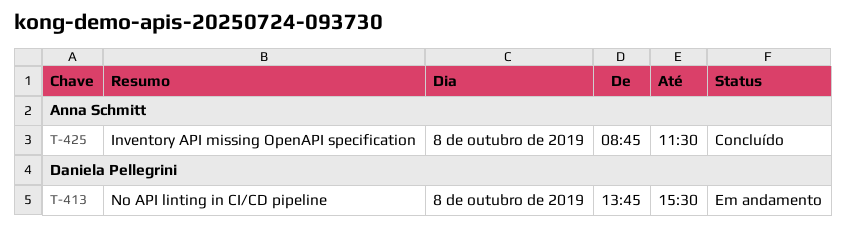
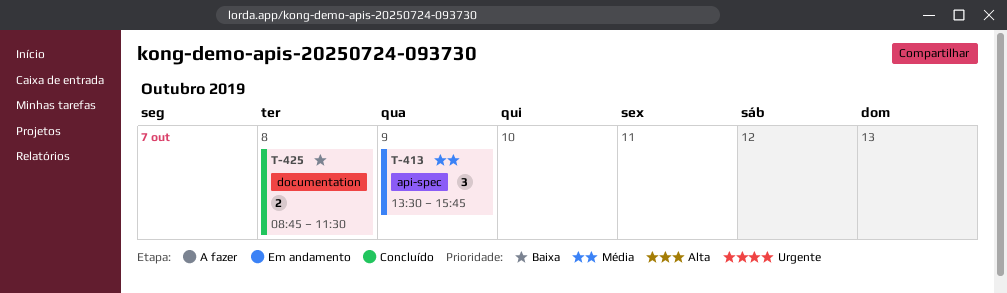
T-413, day: Oct 8 -> Oct 9
T-413, begins: 13:45 -> 13:30
T-413, ends: 15:30 -> 15:45

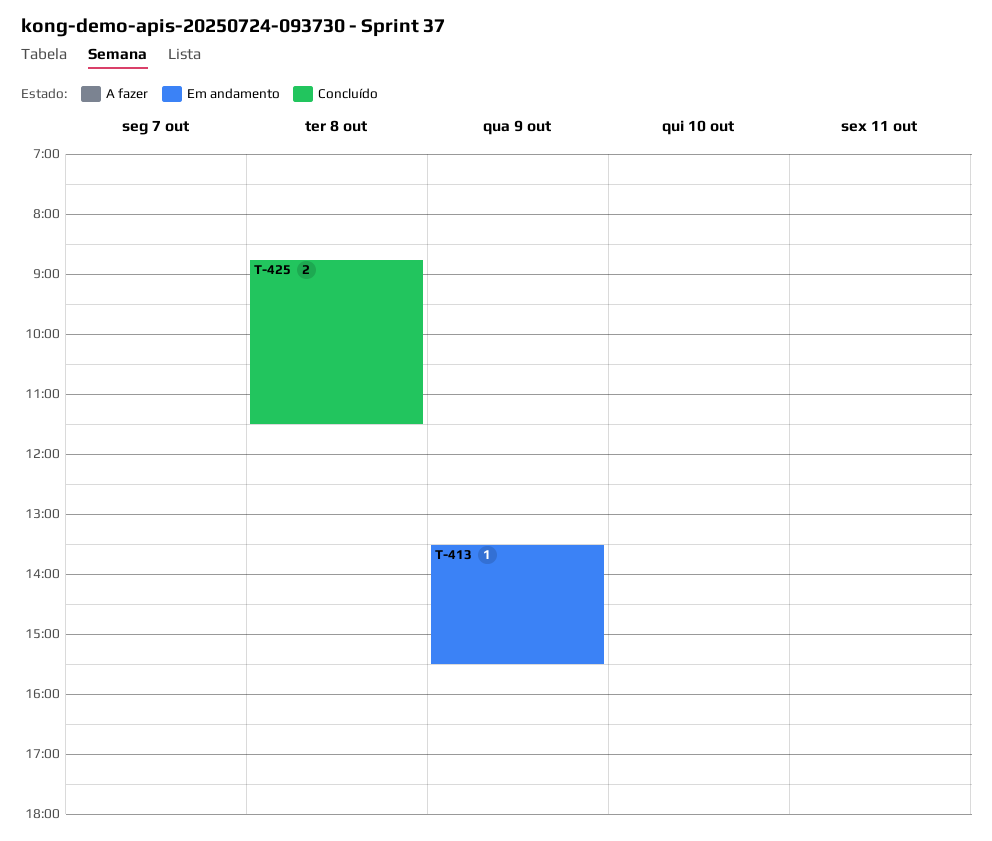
T-413, estimate: 3 -> 1
T-413, ends: 15:45 -> 15:30

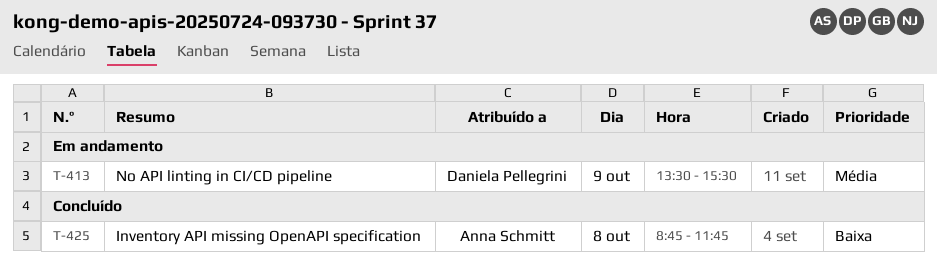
T-425, ends: 11:30 -> 11:45

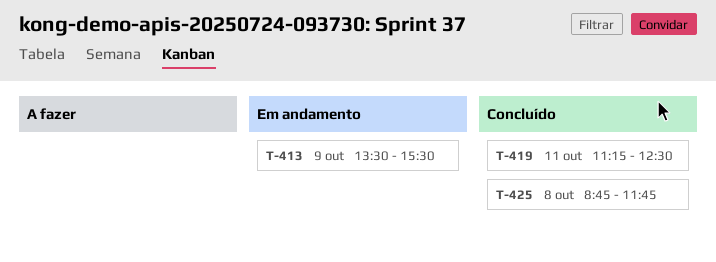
T-419: none -> present

